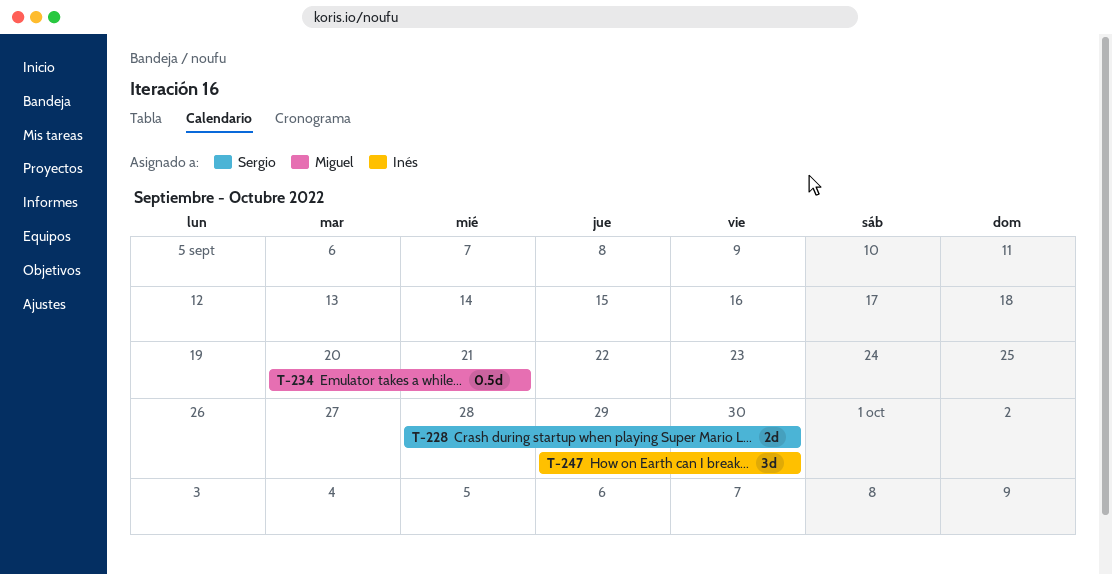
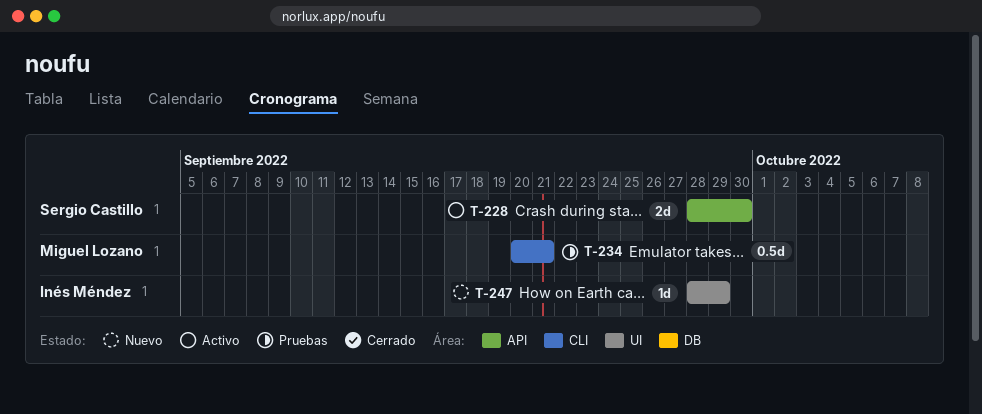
T-247, estimate: 3d -> 1d
T-247, start: Sep 29 -> Sep 28
T-247, due: Sep 30 -> Sep 29

